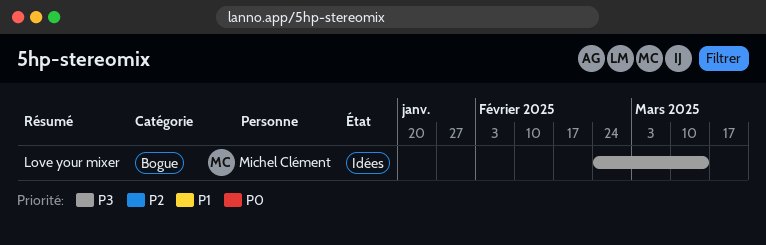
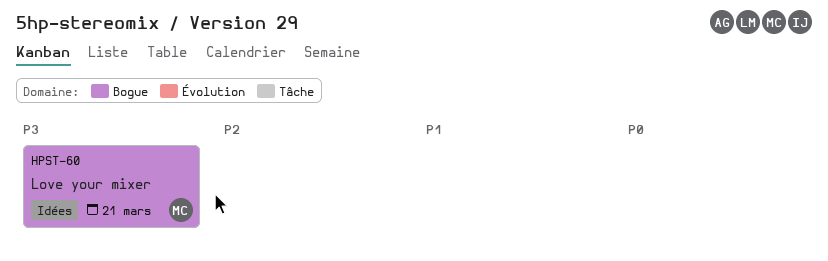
Love your mixer, due: Mar 14 -> Mar 21

